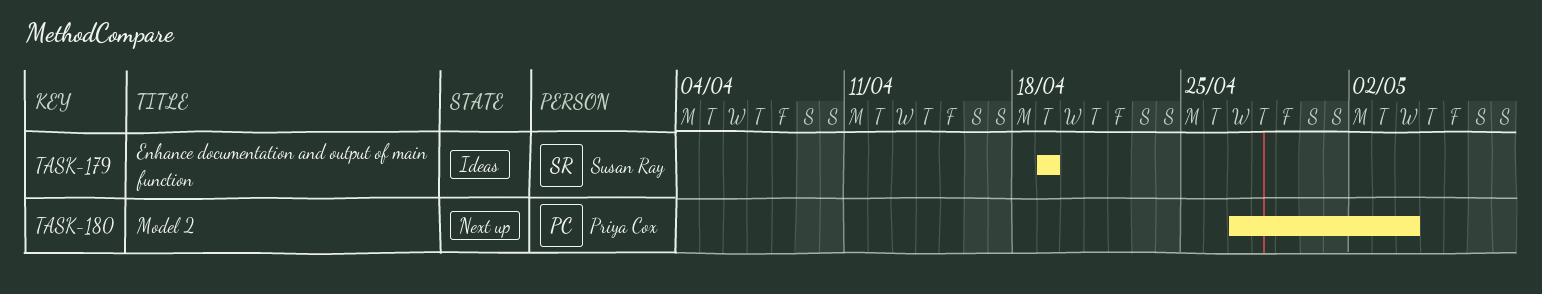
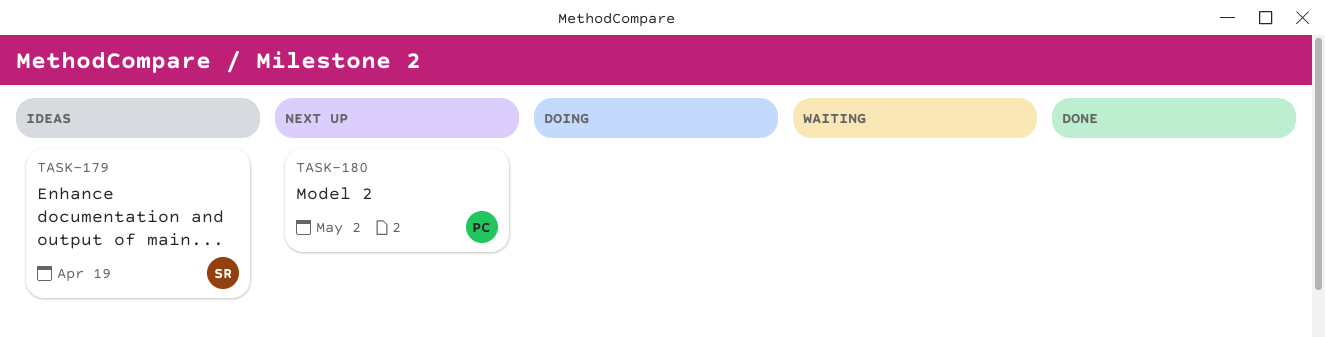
TASK-180, due: May 4 -> May 2

